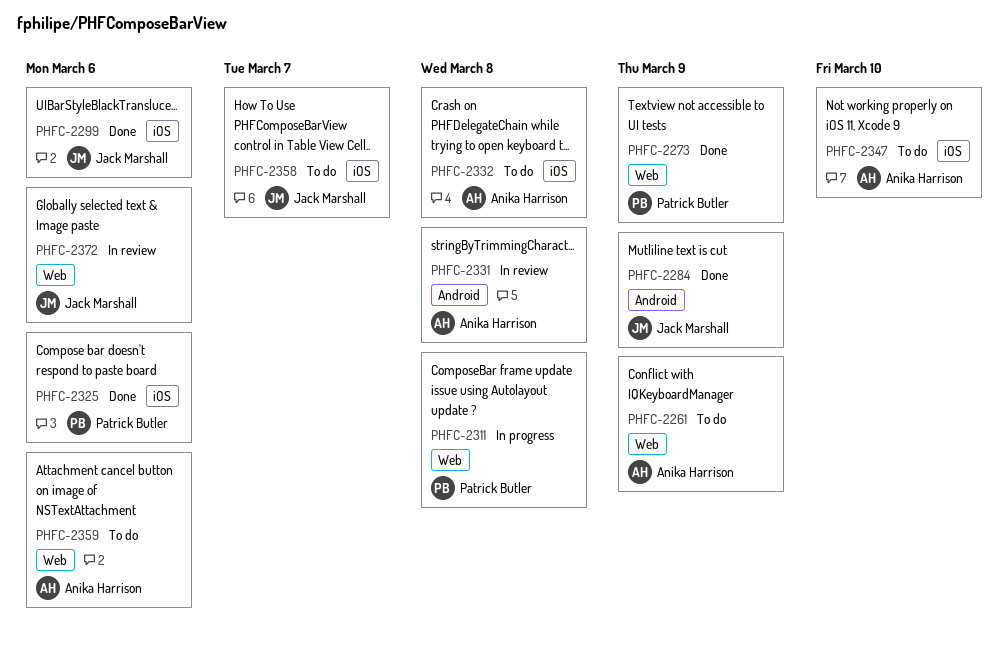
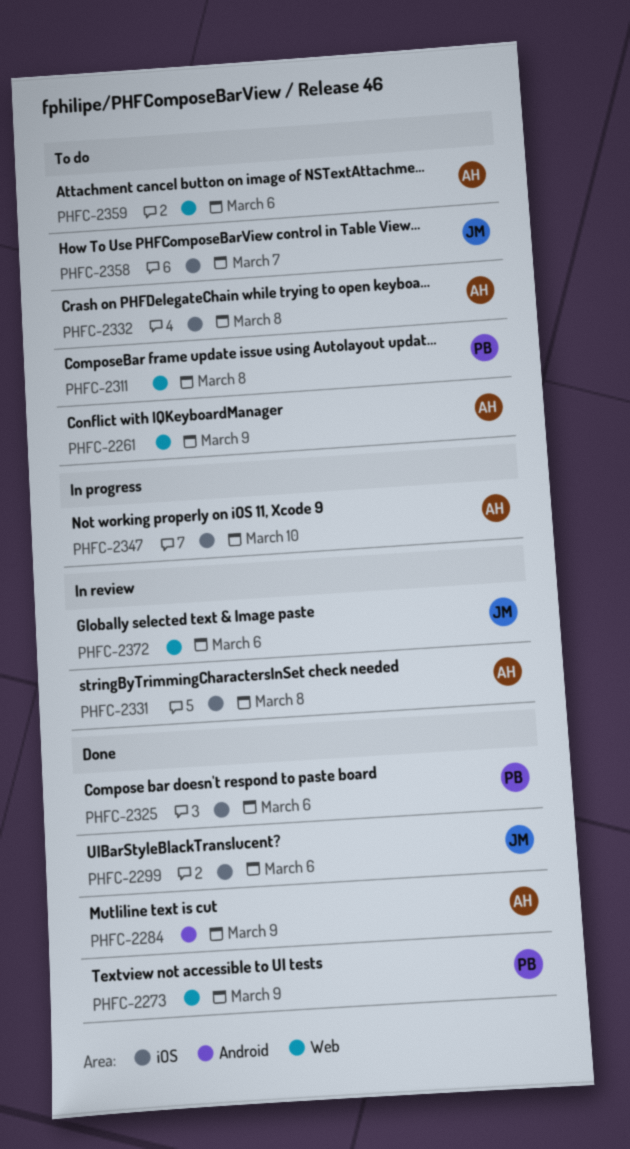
PHFC-2284, owner: Jack Marshall -> Anika Harrison
PHFC-2311, status: In progress -> To do
PHFC-2331, label: Android -> iOS
PHFC-2347, status: To do -> In progress

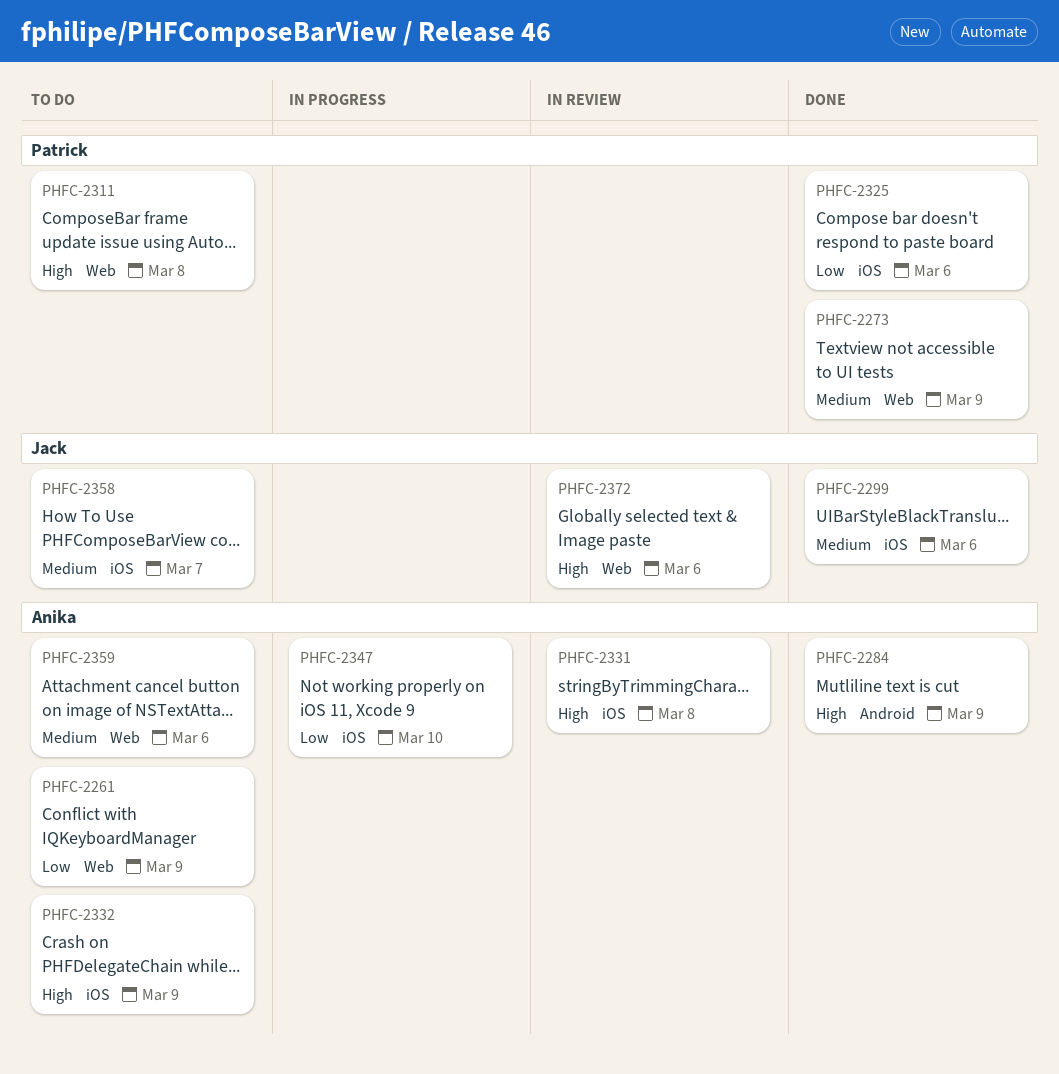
PHFC-2332, due: Mar 8 -> Mar 9

